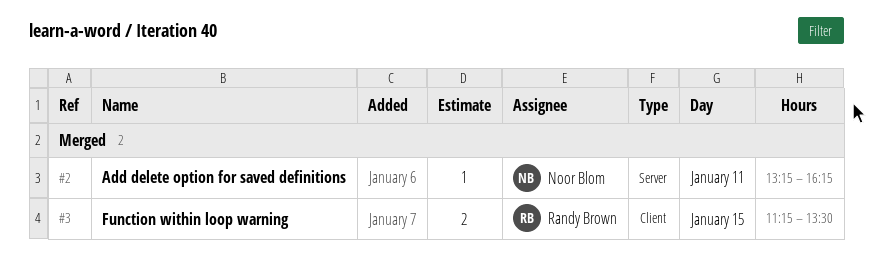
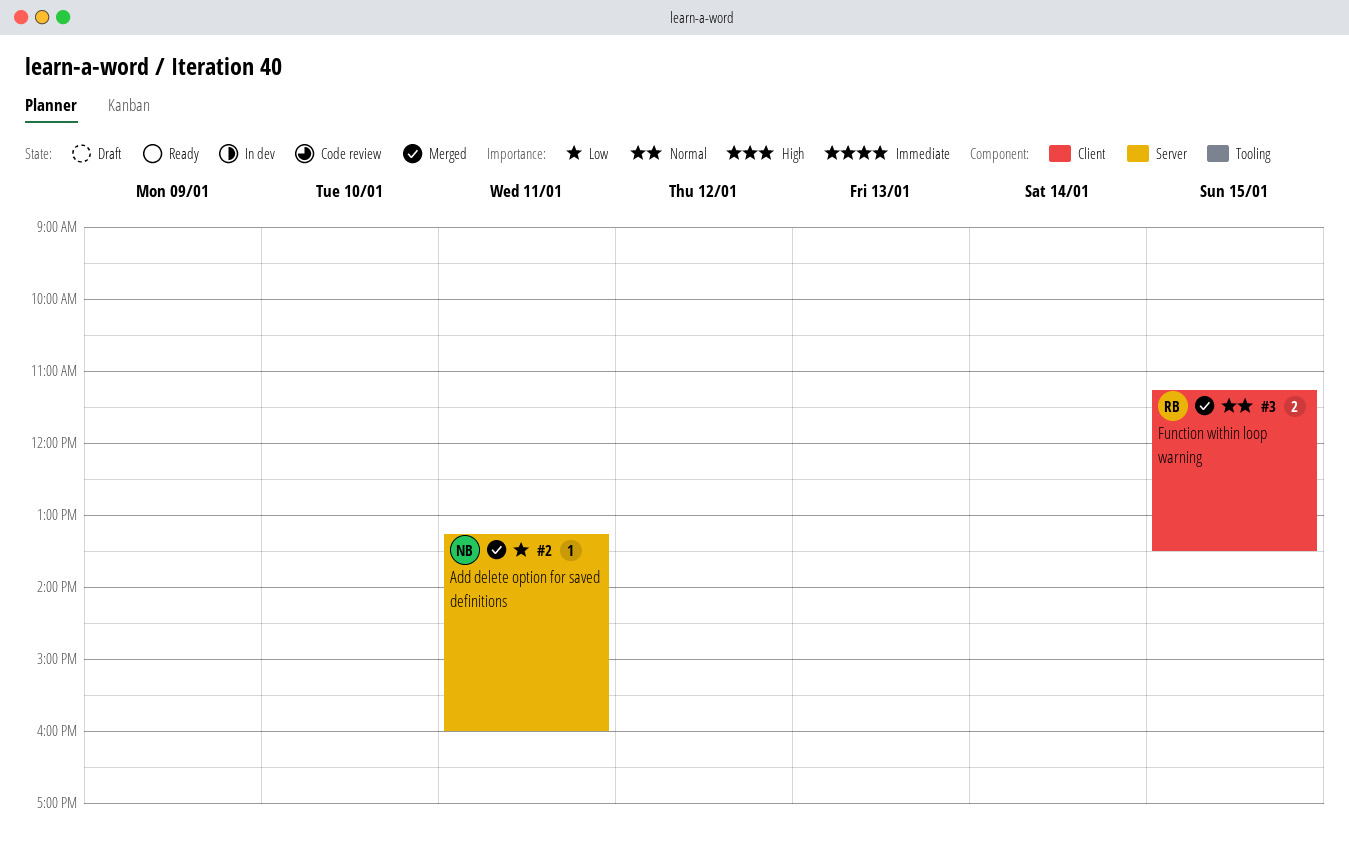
#2, ends: 16:15 -> 16:00

